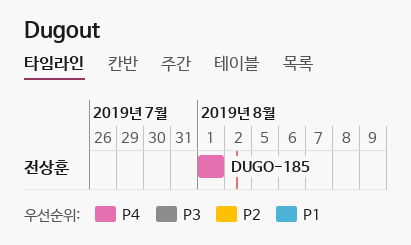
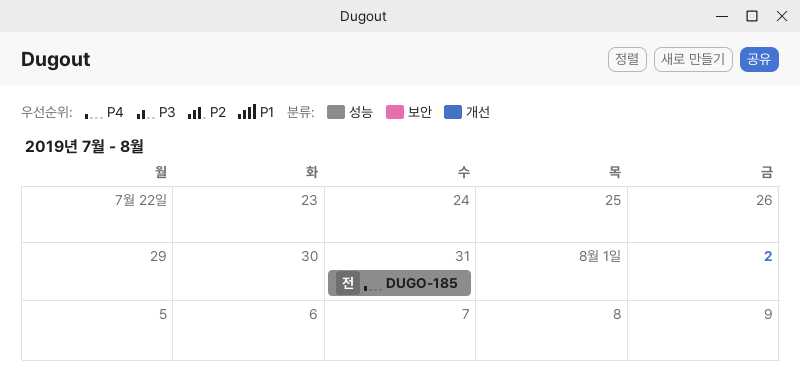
DUGO-185, start: Aug 1 -> Jul 31
DUGO-185, due: Aug 1 -> Jul 31

